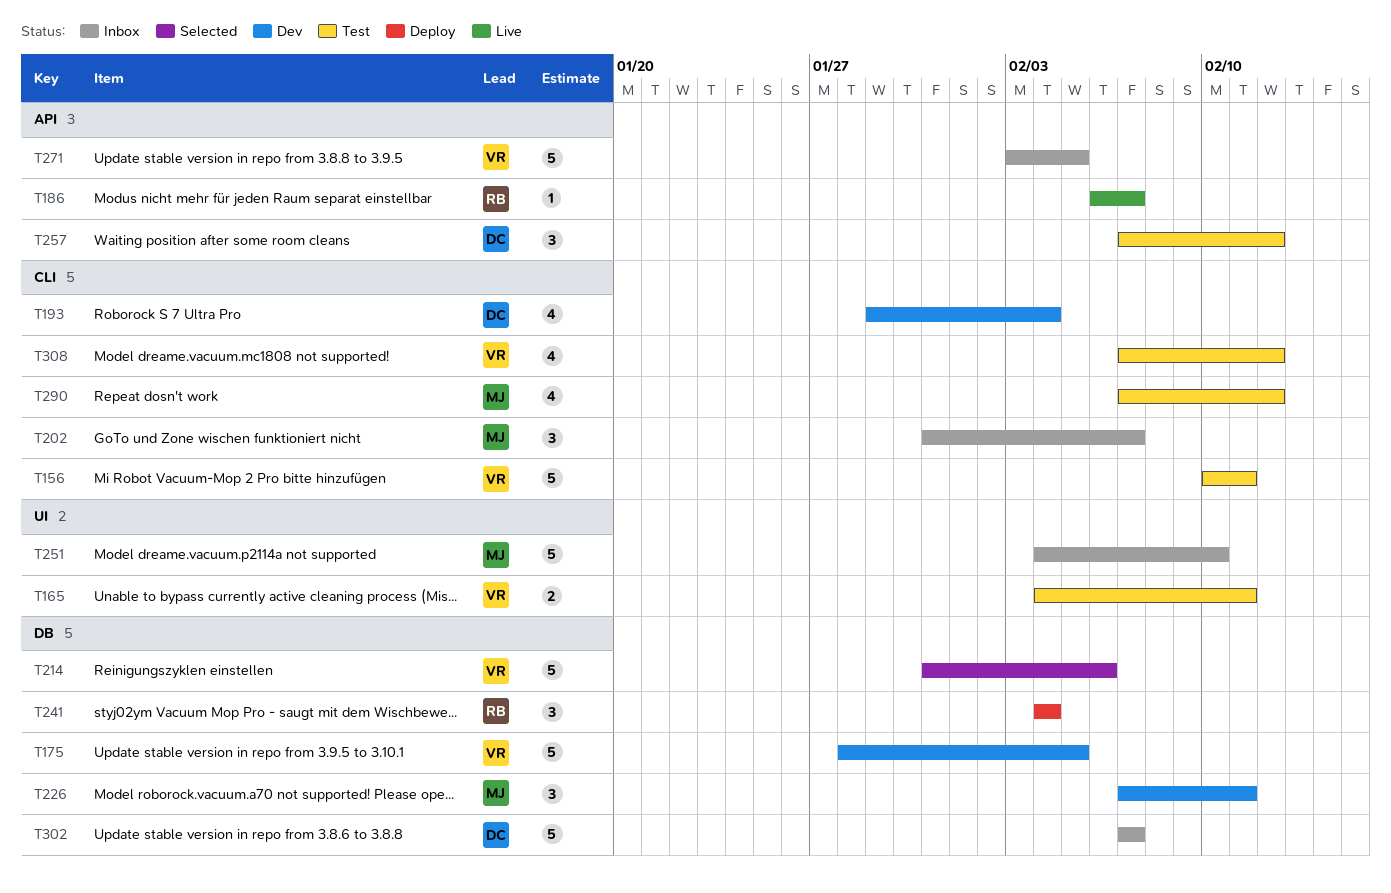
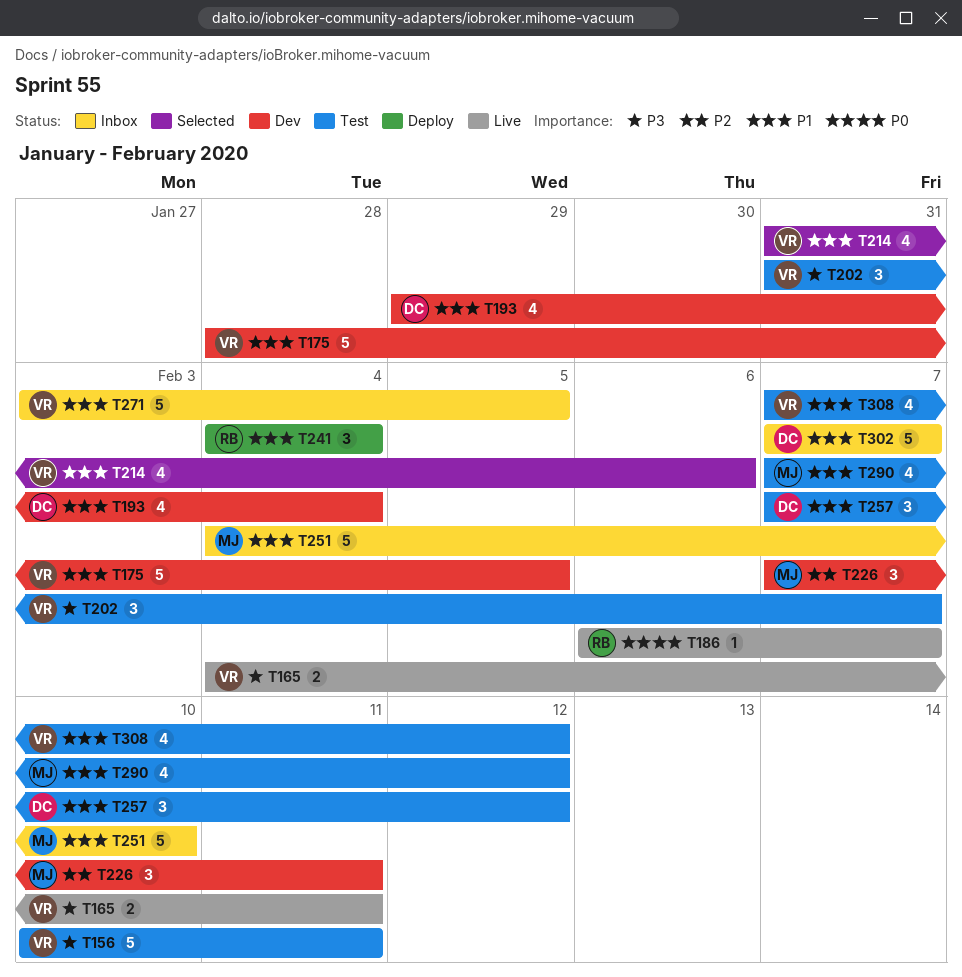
T165, status: Test -> Live
T202, status: Inbox -> Test
T202, owner: MJ -> VR
T214, estimate: 5 -> 4

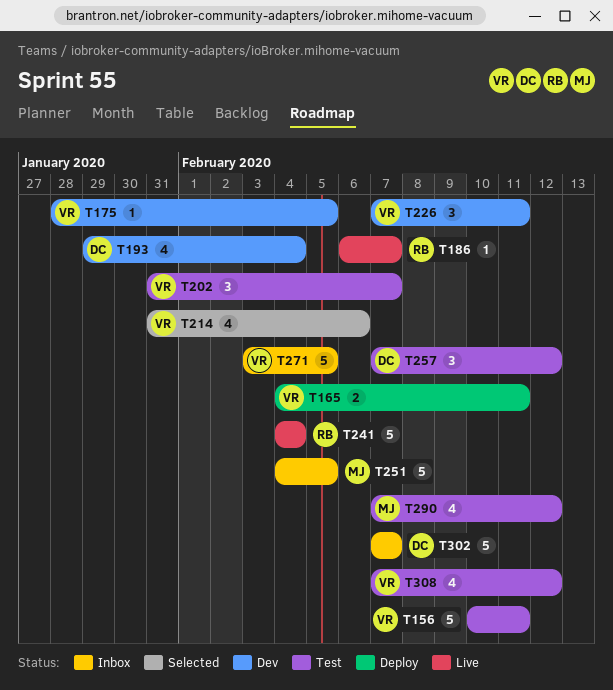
T165, status: Live -> Deploy
T175, estimate: 5 -> 1
T226, owner: MJ -> VR
T241, status: Deploy -> Live
T241, estimate: 3 -> 5
T251, due: Feb 10 -> Feb 5

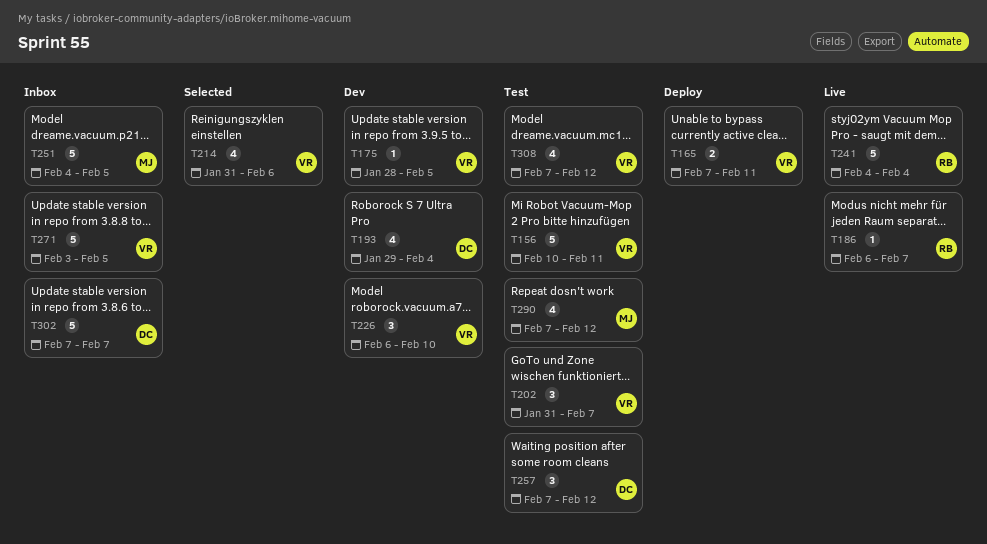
T165, start: Feb 4 -> Feb 7
T226, start: Feb 7 -> Feb 6
T226, due: Feb 11 -> Feb 10

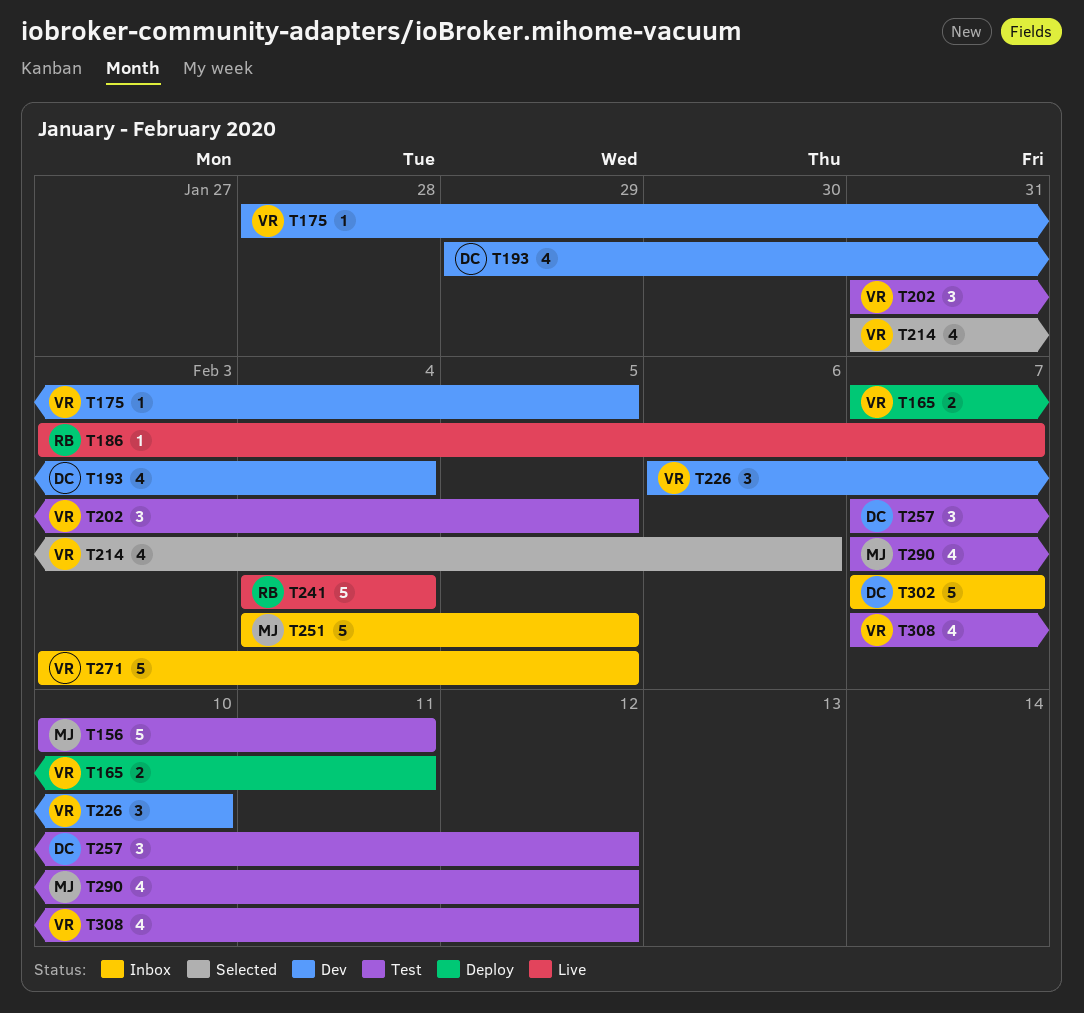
T156, owner: VR -> MJ
T186, start: Feb 6 -> Feb 3
T202, due: Feb 7 -> Feb 5

